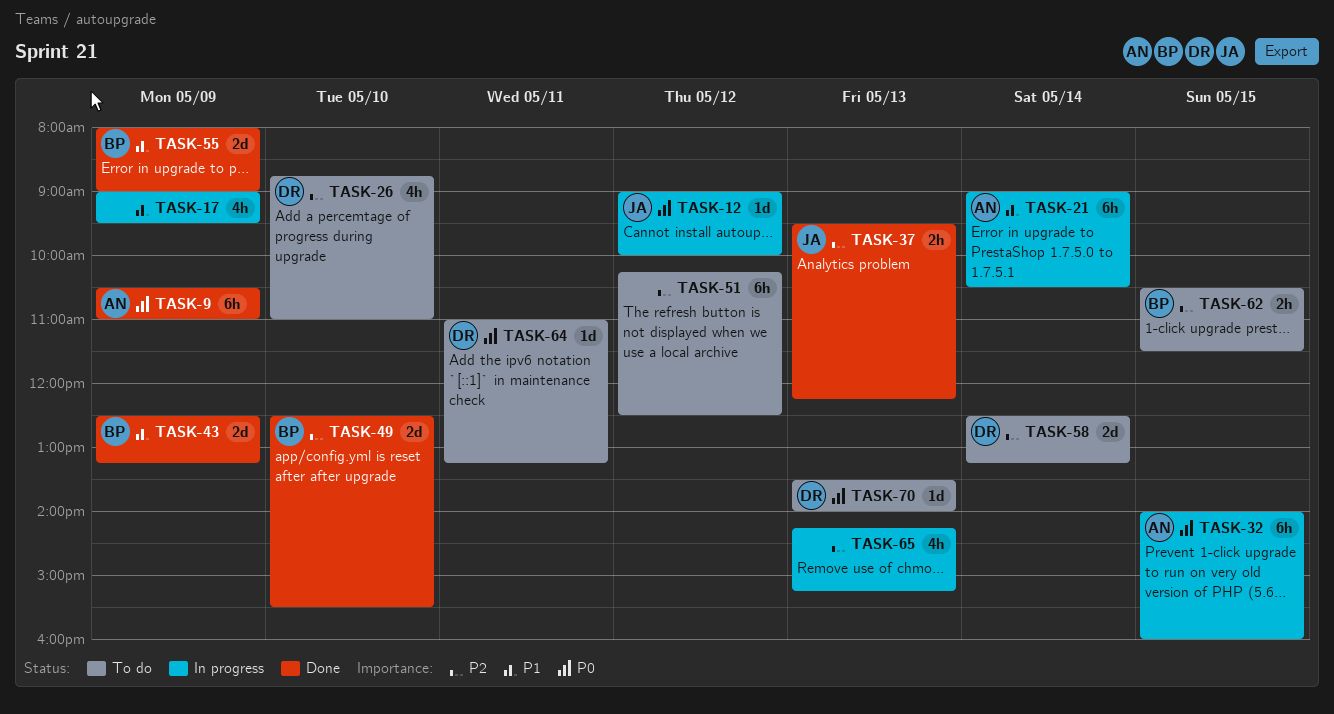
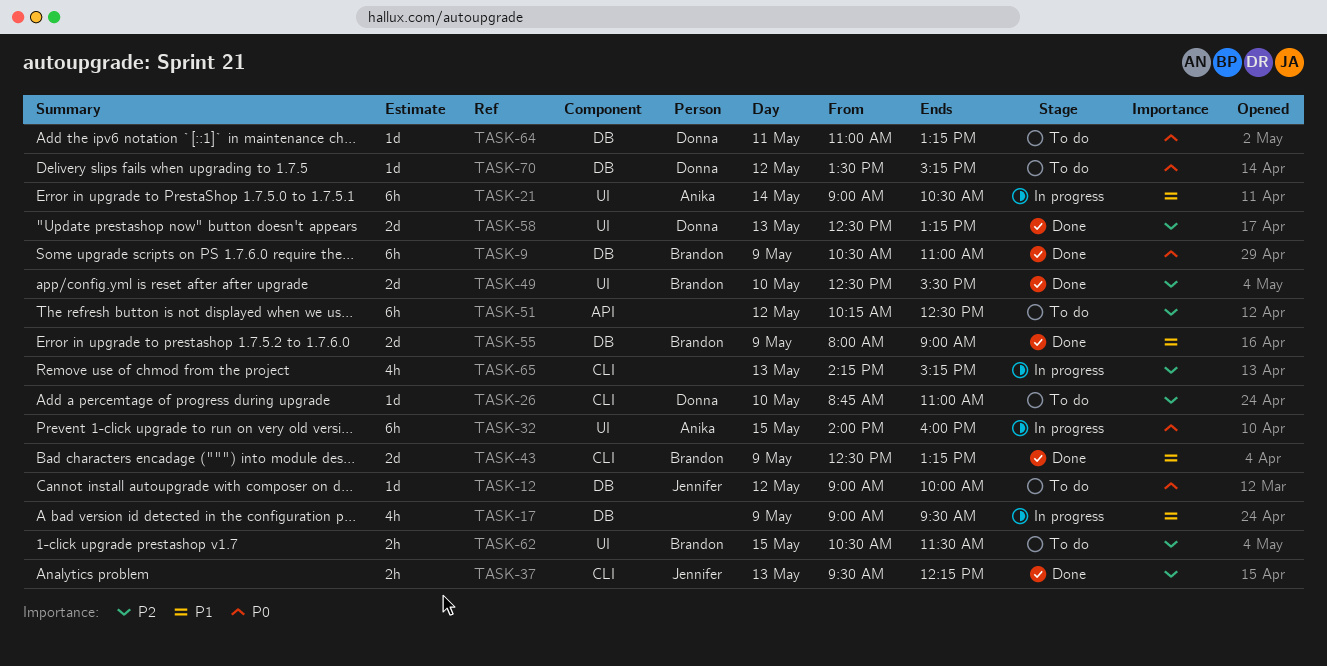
TASK-9, owner: Anika -> Brandon
TASK-12, status: In progress -> To do
TASK-26, estimate: 4h -> 1d
TASK-58, status: To do -> Done
TASK-58, day: May 14 -> May 13
TASK-70, day: May 13 -> May 12
TASK-70, ends: 14:00 -> 15:15

